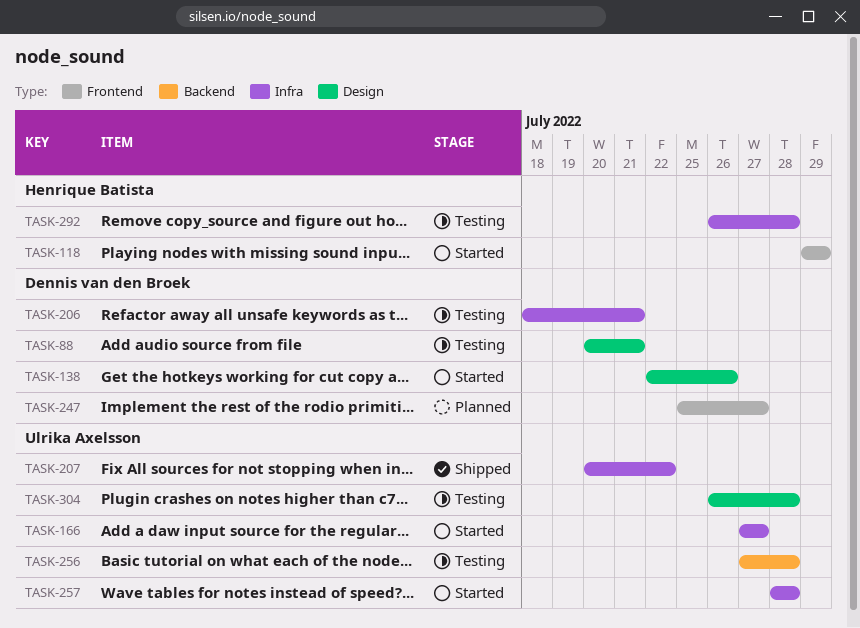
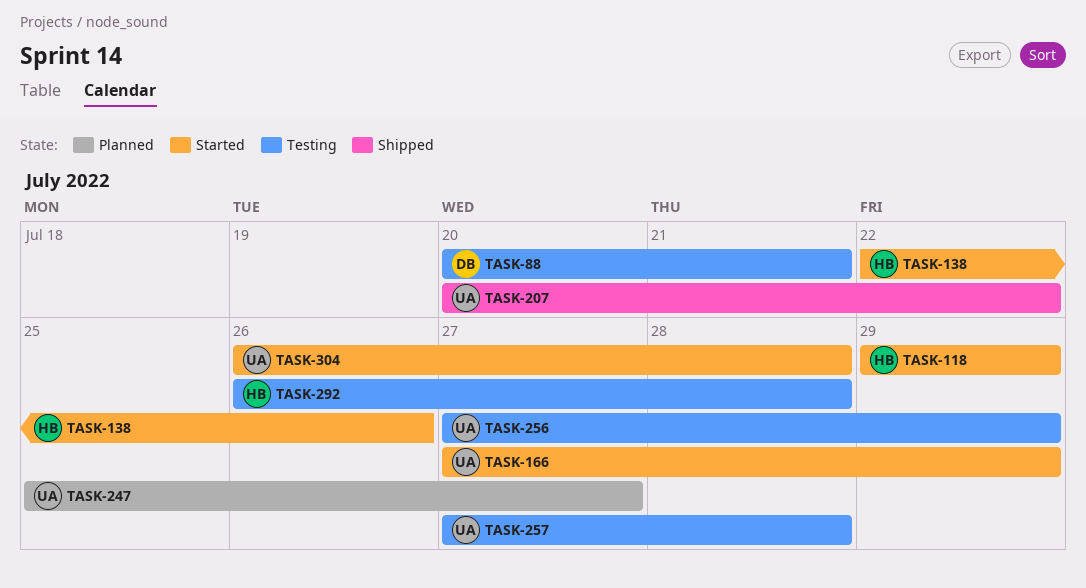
TASK-138, owner: Dennis van den Broek -> Henrique Batista
TASK-166, due: Jul 27 -> Jul 29
TASK-206: present -> none
TASK-247, owner: Dennis van den Broek -> Ulrika Axelsson
TASK-256, due: Jul 28 -> Jul 29
TASK-257, status: Started -> Testing
TASK-257, start: Jul 28 -> Jul 27
TASK-304, status: Testing -> Started

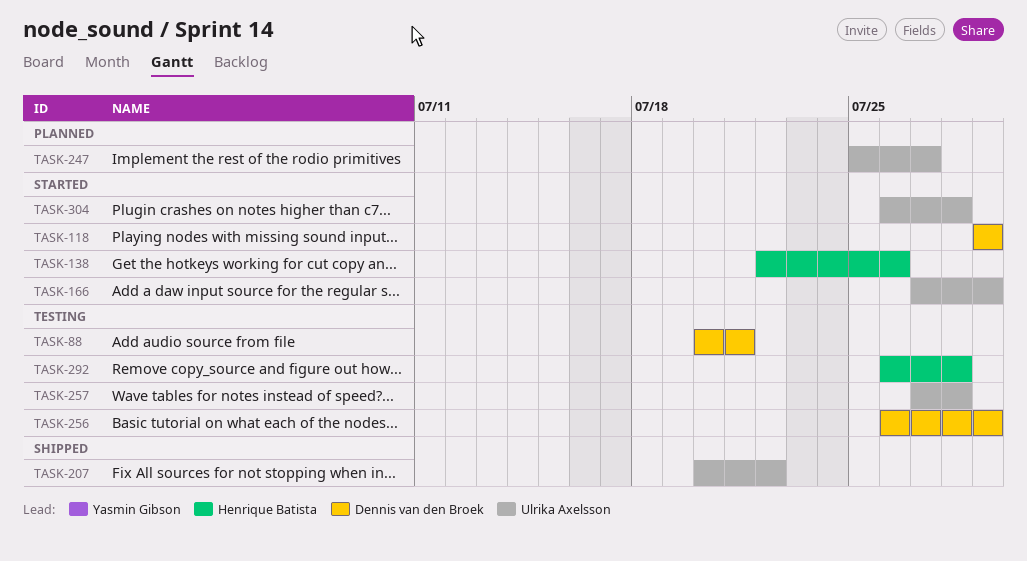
TASK-118, owner: Henrique Batista -> Dennis van den Broek
TASK-256, owner: Ulrika Axelsson -> Dennis van den Broek
TASK-256, start: Jul 27 -> Jul 26

